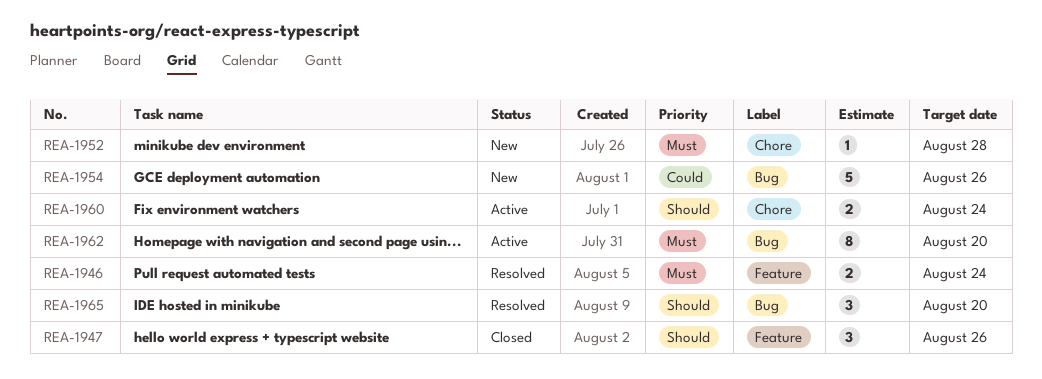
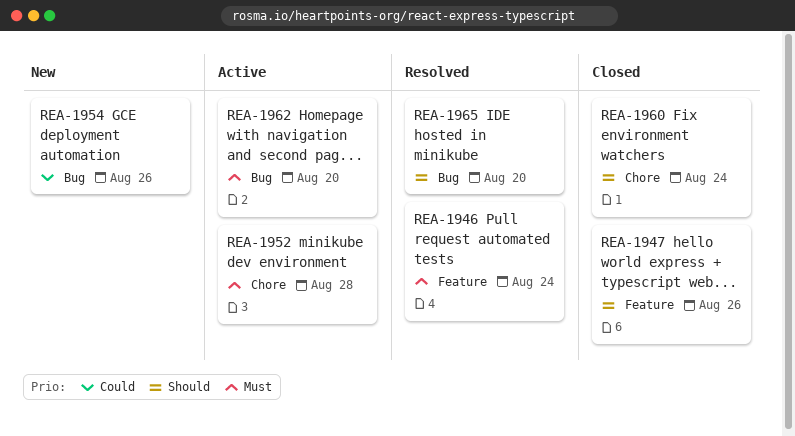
REA-1952, status: New -> Active
REA-1960, status: Active -> Closed

